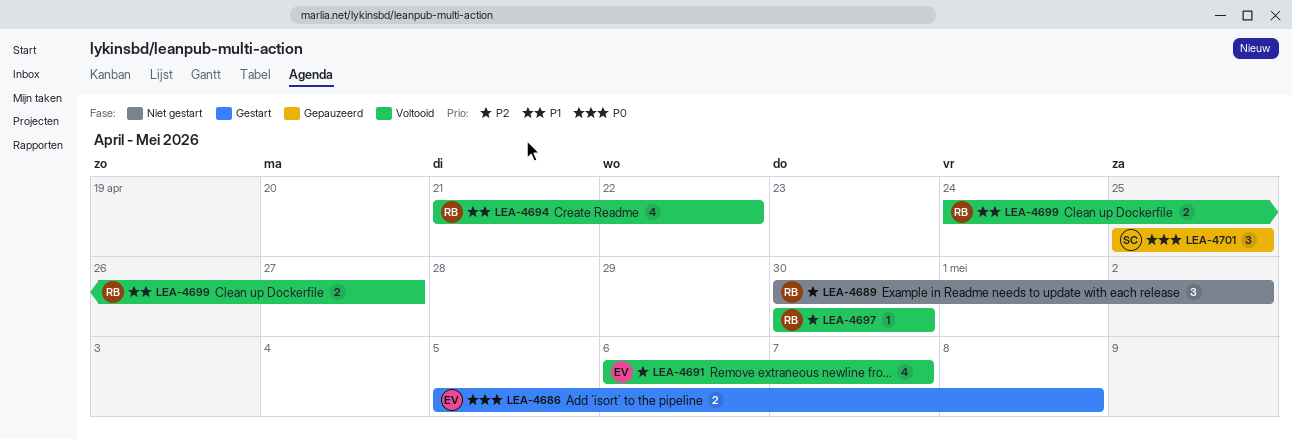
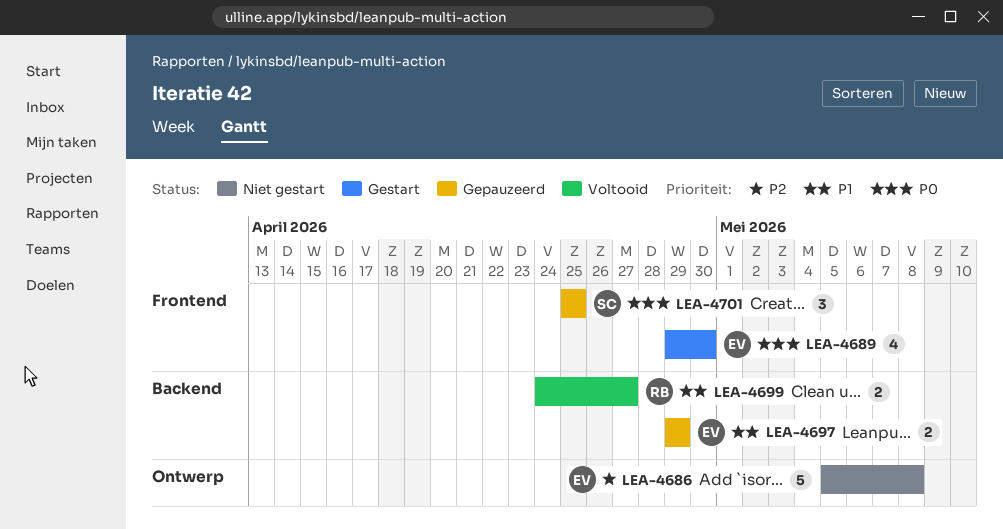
LEA-4686, status: Gestart -> Niet gestart
LEA-4686, priority: P0 -> P2
LEA-4686, estimate: 2 -> 5
LEA-4689, status: Niet gestart -> Gestart
LEA-4689, owner: RB -> EV
LEA-4689, priority: P2 -> P0
LEA-4689, estimate: 3 -> 4
LEA-4689, start: Apr 30 -> Apr 29
LEA-4689, due: May 2 -> Apr 30
LEA-4691: present -> none
LEA-4694: present -> none
LEA-4697, status: Voltooid -> Gepauzeerd
LEA-4697, owner: RB -> EV
LEA-4697, priority: P2 -> P1
LEA-4697, estimate: 1 -> 2
LEA-4697, start: Apr 30 -> Apr 29
LEA-4697, due: Apr 30 -> Apr 29

